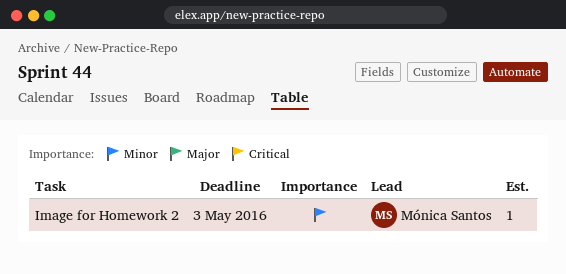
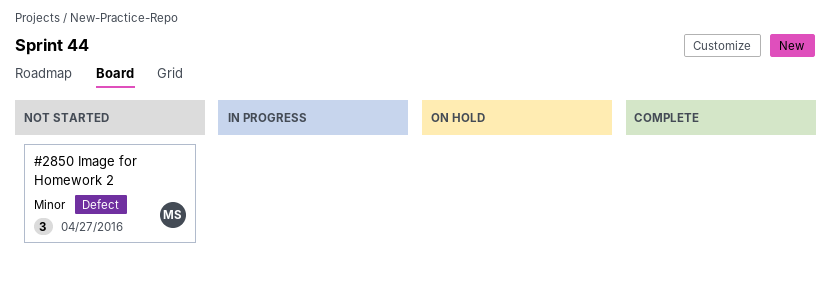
Image for Homework 2, estimate: 1 -> 3
Image for Homework 2, due: May 3 -> Apr 27

